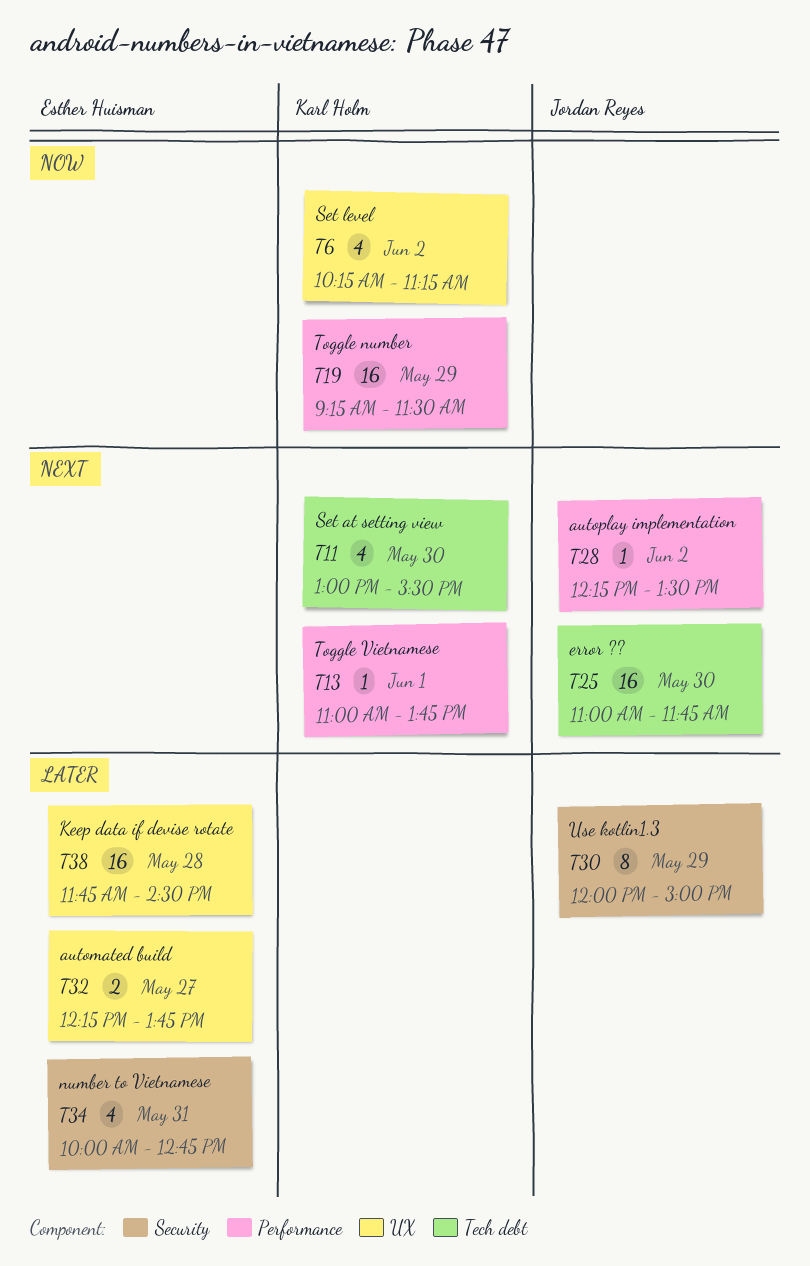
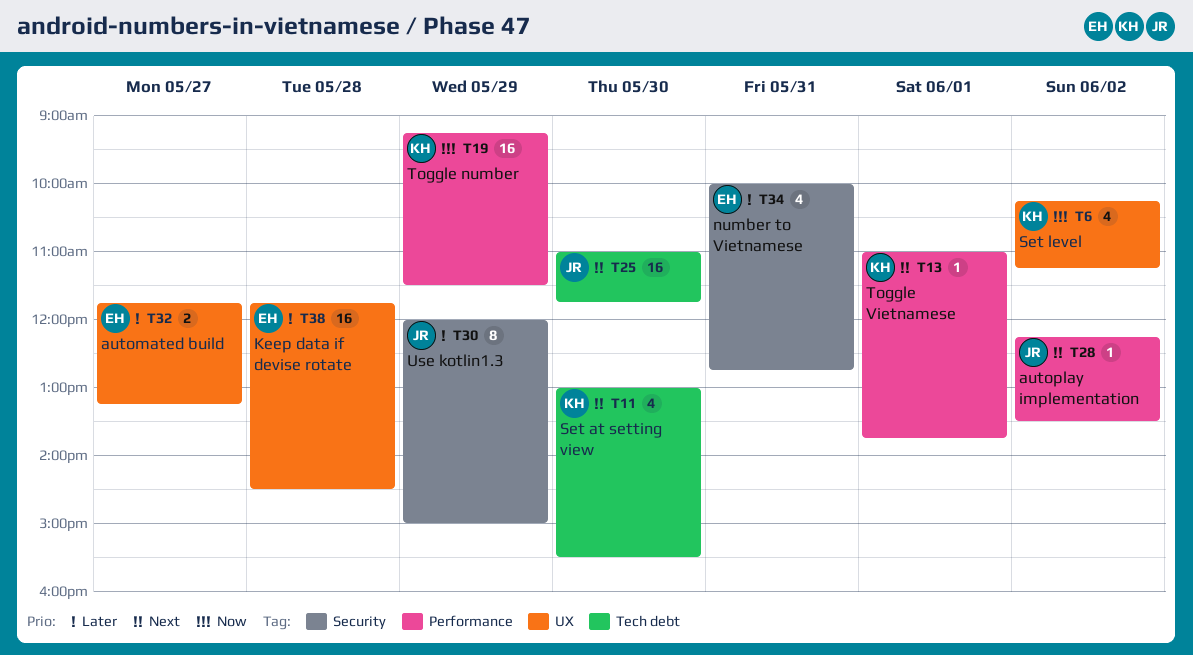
T32, begins: 12:15 -> 11:45
T32, ends: 13:45 -> 13:15

